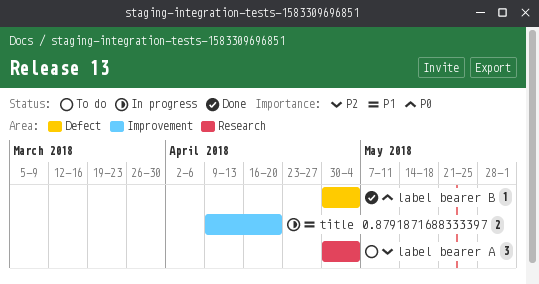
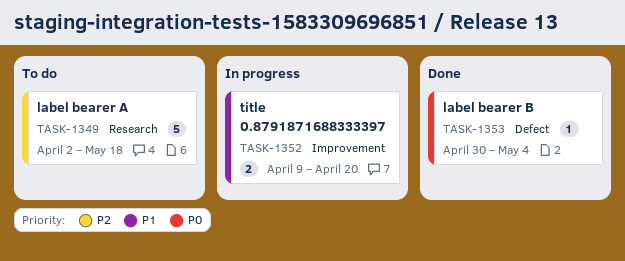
label bearer A, estimate: 3 -> 5
label bearer A, start: Apr 30 -> Apr 2
label bearer A, due: May 4 -> May 18

